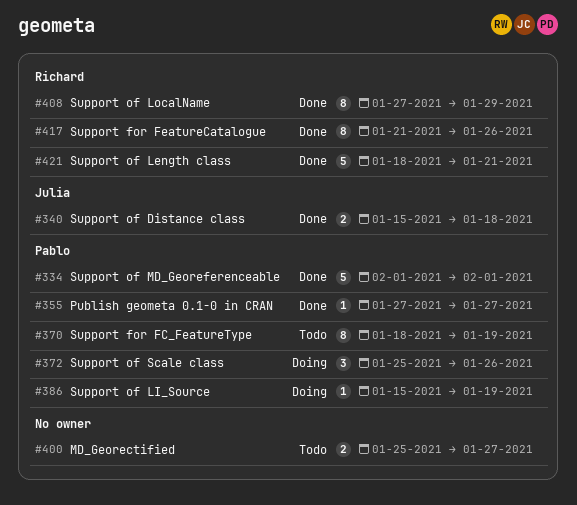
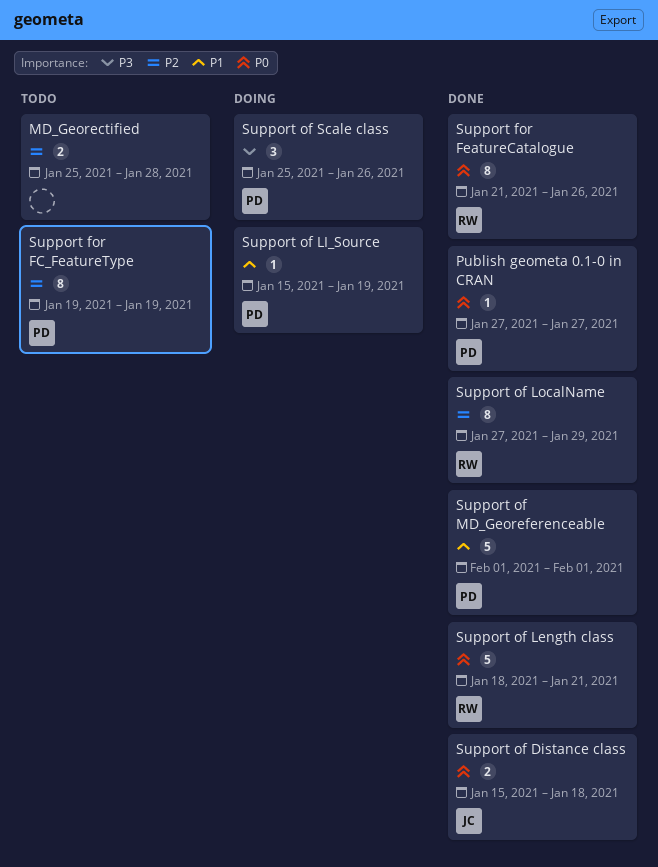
MD_Georectified, due: Jan 27 -> Jan 28
Support for FC_FeatureType, start: Jan 18 -> Jan 19

